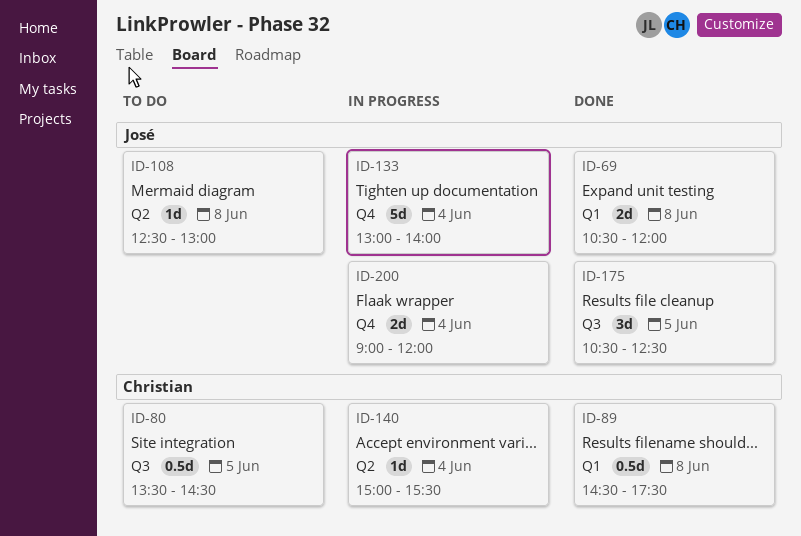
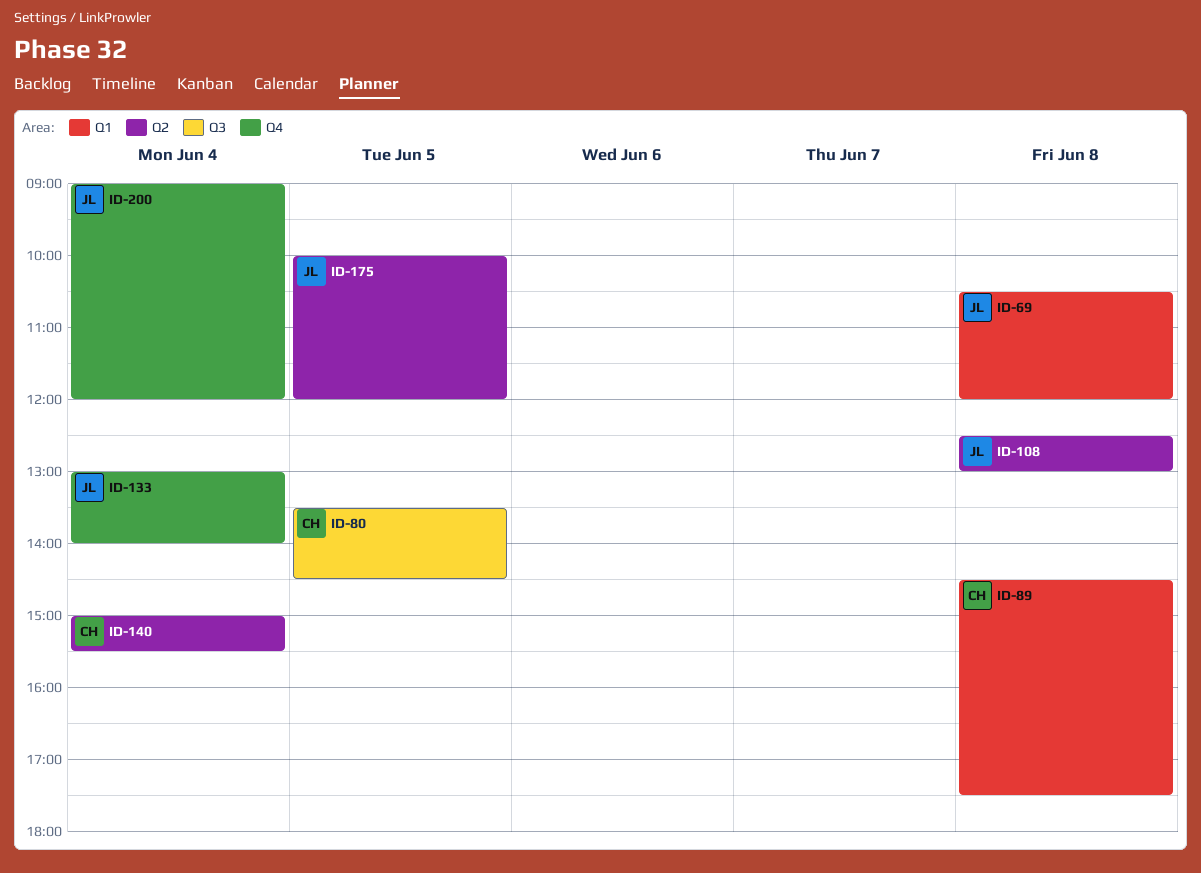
ID-175, label: Q3 -> Q2
ID-175, begins: 10:30 -> 10:00
ID-175, ends: 12:30 -> 12:00

